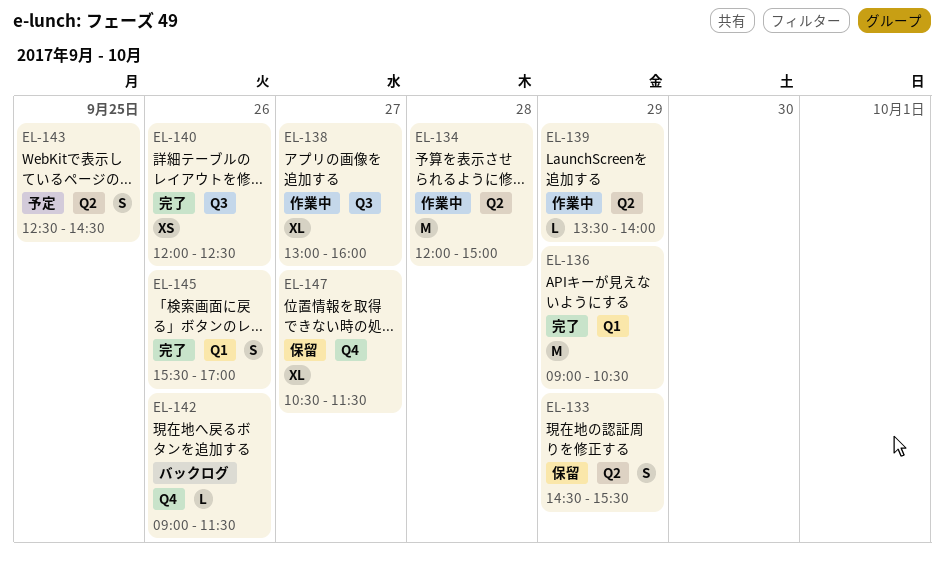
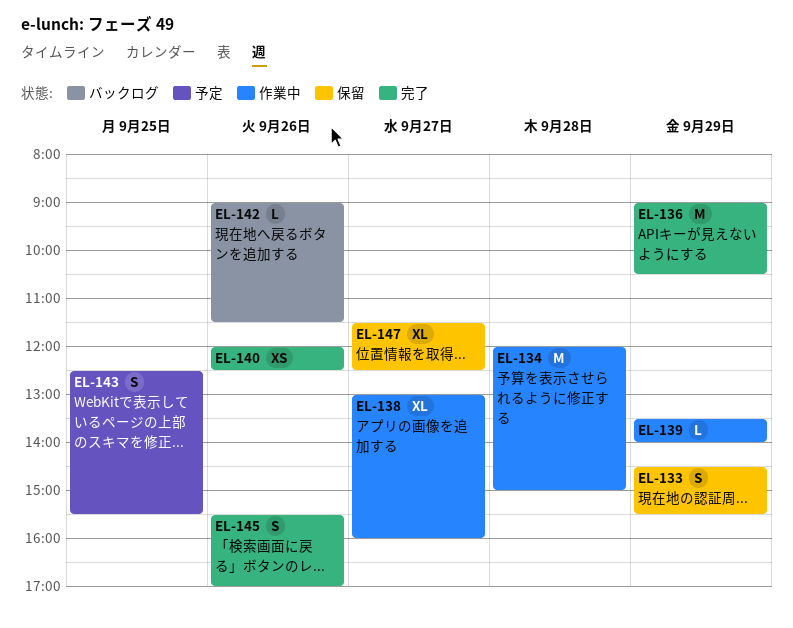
EL-143, ends: 14:30 -> 15:30
EL-147, begins: 10:30 -> 11:30
EL-147, ends: 11:30 -> 12:30

